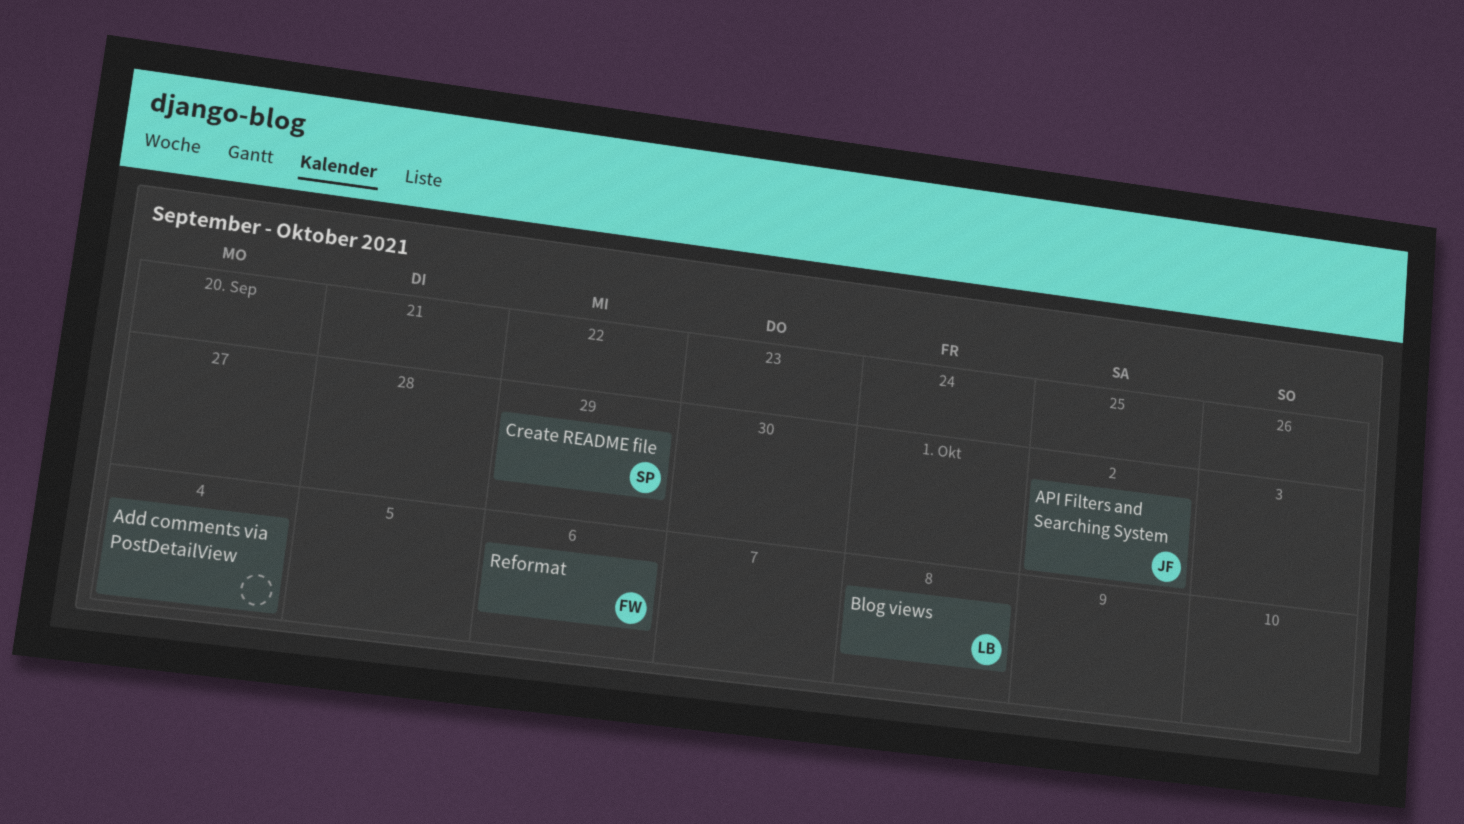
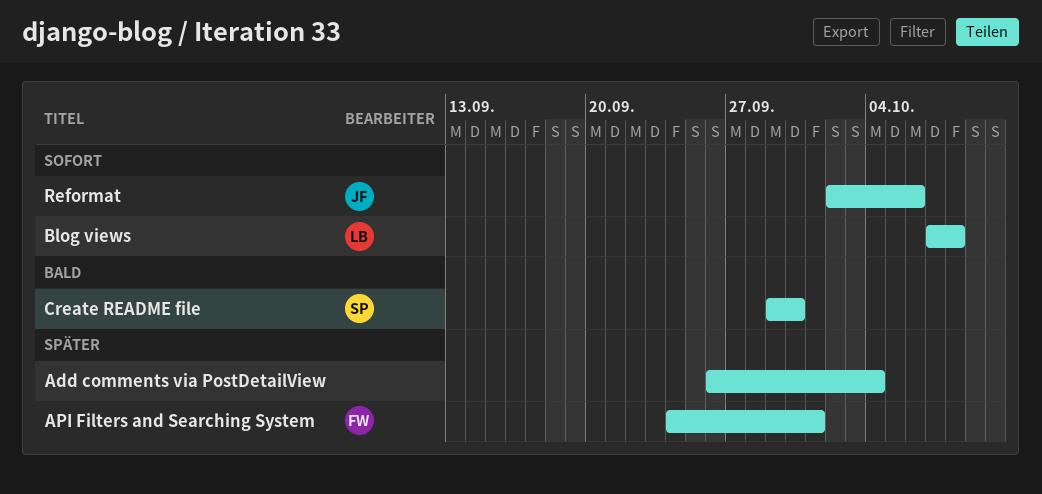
API Filters and Searching System, owner: JF -> FW
API Filters and Searching System, due: Oct 2 -> Oct 1
Create README file, due: Sep 29 -> Sep 30
Reformat, owner: FW -> JF

